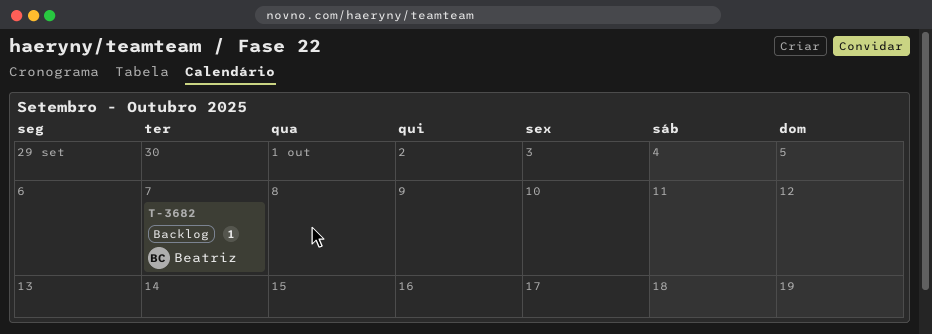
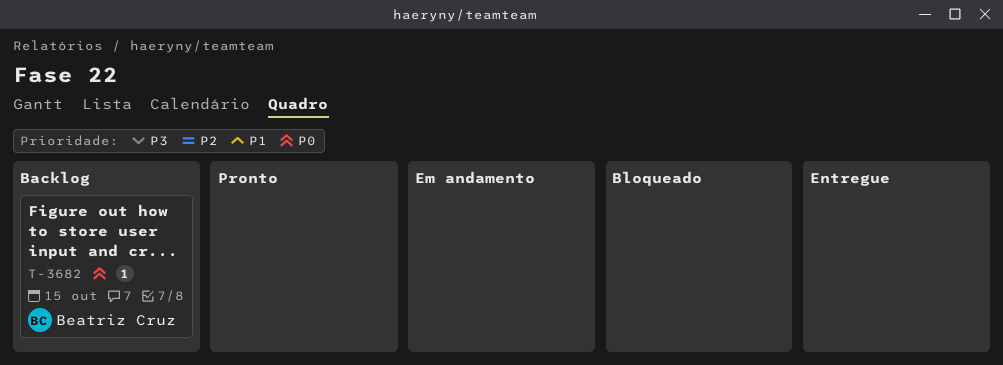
T-3682, due: Oct 7 -> Oct 15

